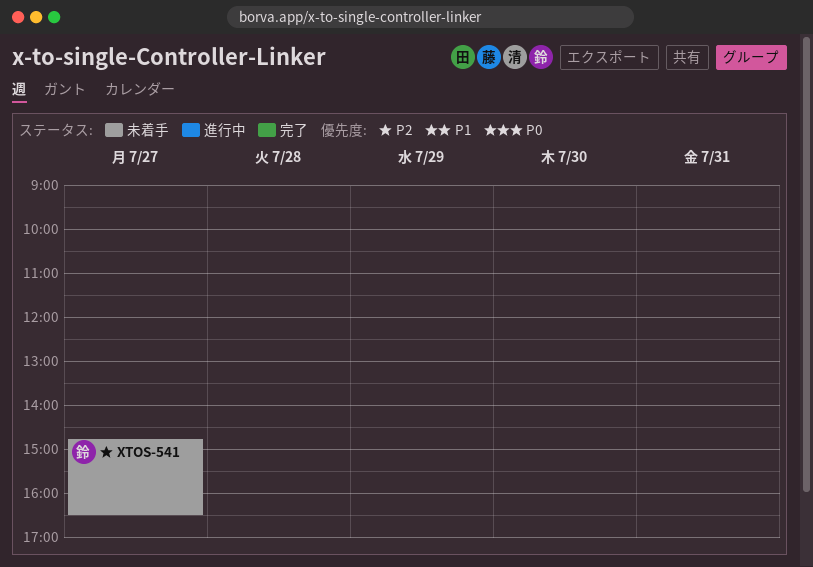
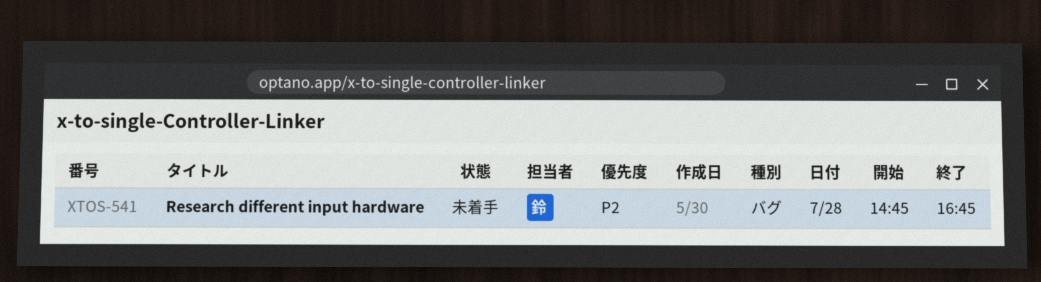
XTOS-541, day: Jul 27 -> Jul 28
XTOS-541, ends: 16:30 -> 16:45

